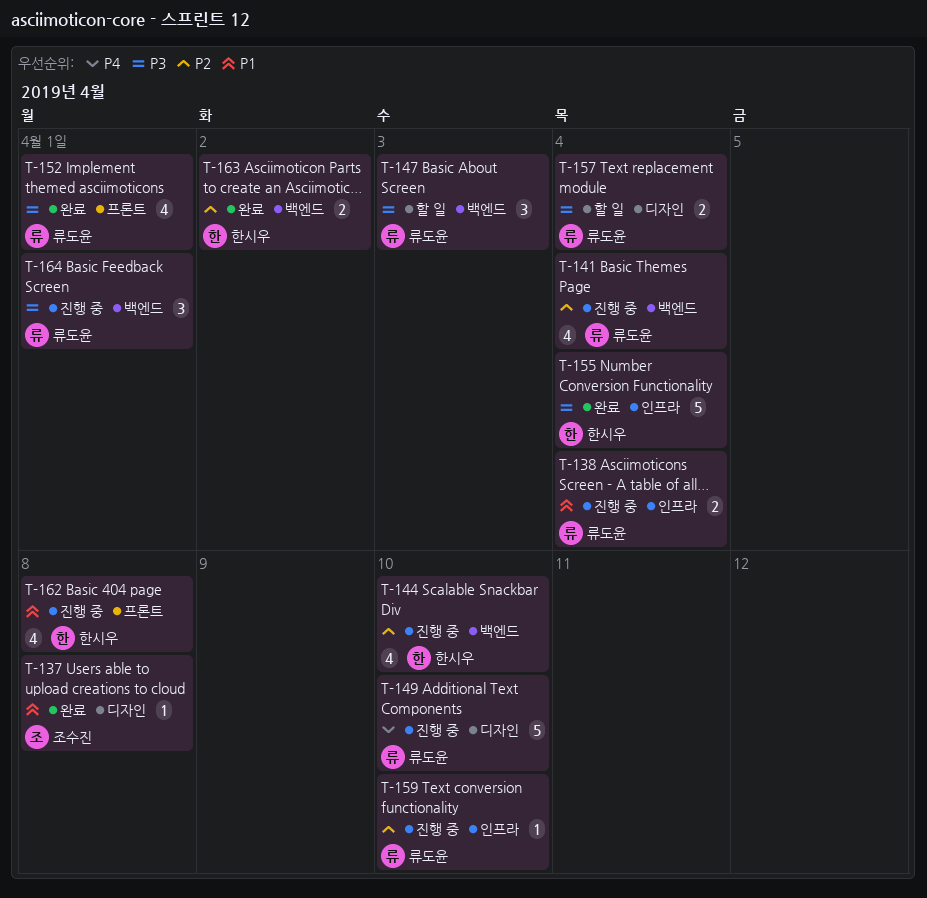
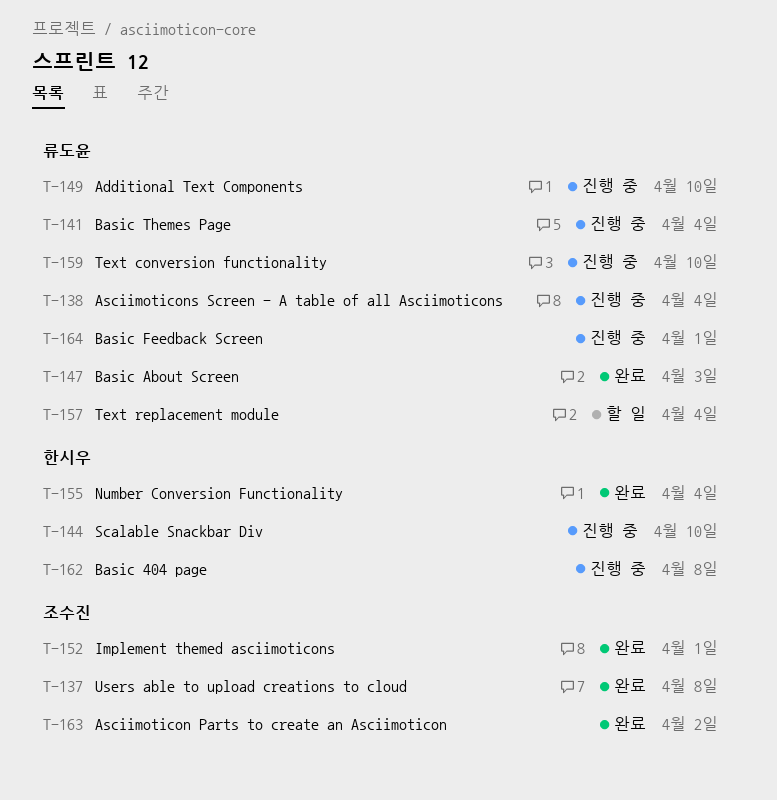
T-147, status: 할 일 -> 완료
T-152, owner: 류도윤 -> 조수진
T-163, owner: 한시우 -> 조수진

